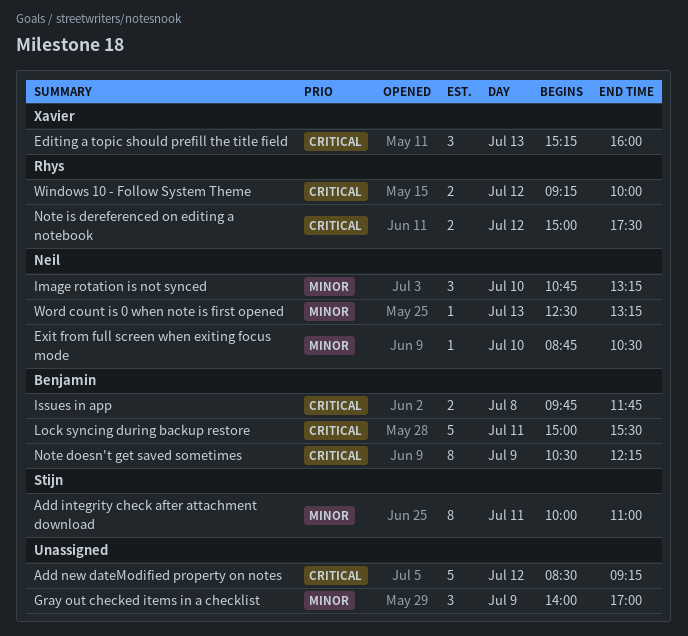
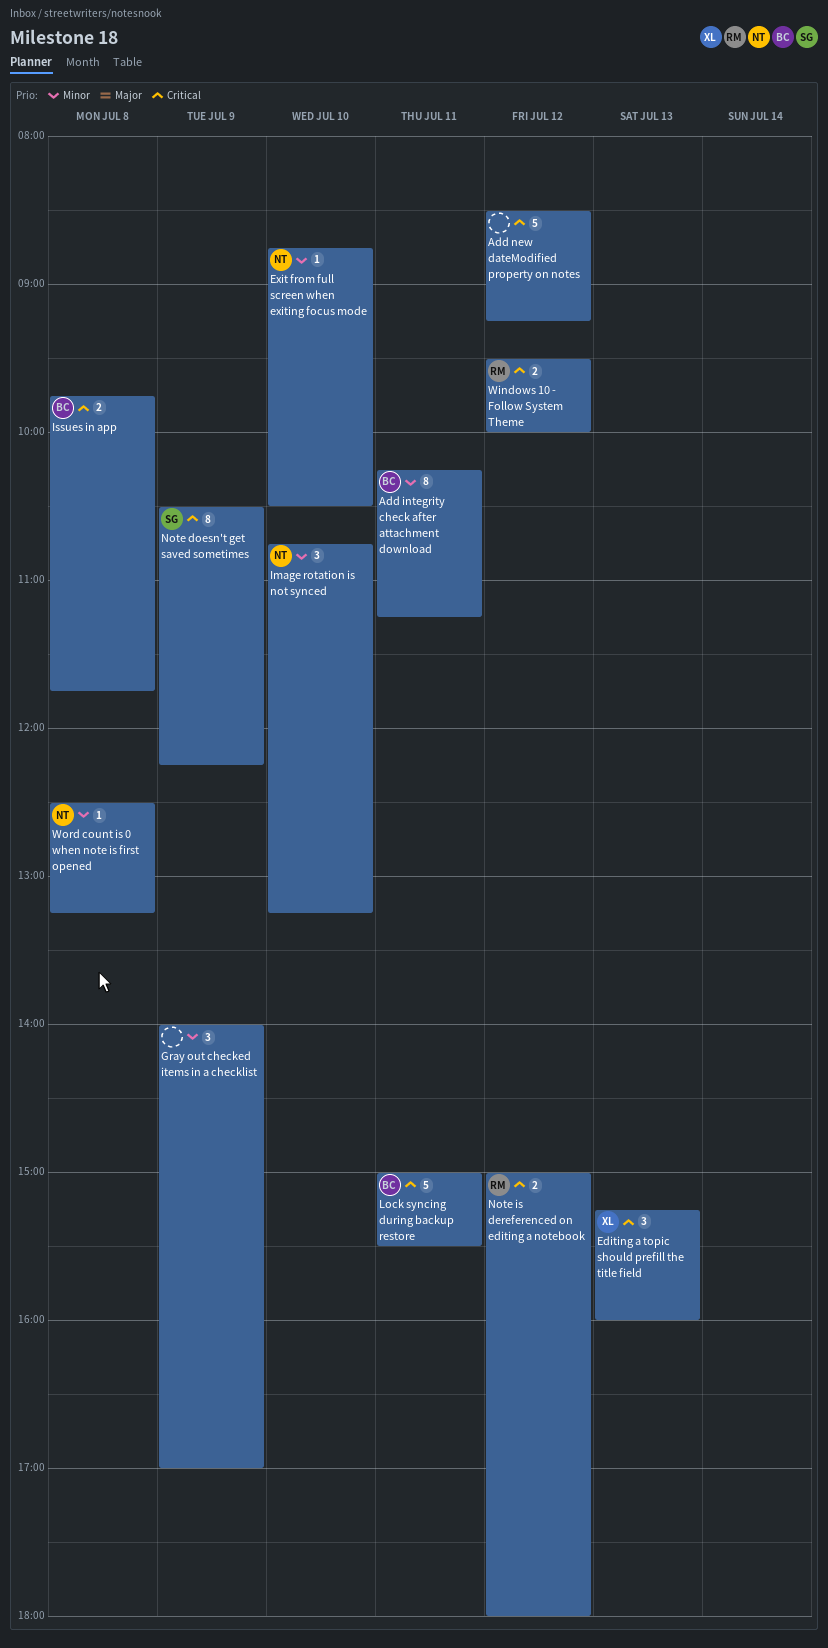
Add integrity check after attachment download, owner: Stijn -> Benjamin
Add integrity check after attachment download, begins: 10:00 -> 10:15
Add integrity check after attachment download, ends: 11:00 -> 11:15
Note doesn't get saved sometimes, owner: Benjamin -> Stijn
Note is dereferenced on editing a notebook, ends: 17:30 -> 18:00
Windows 10 - Follow System Theme, begins: 09:15 -> 09:30
Word count is 0 when note is first opened, day: Jul 13 -> Jul 8

